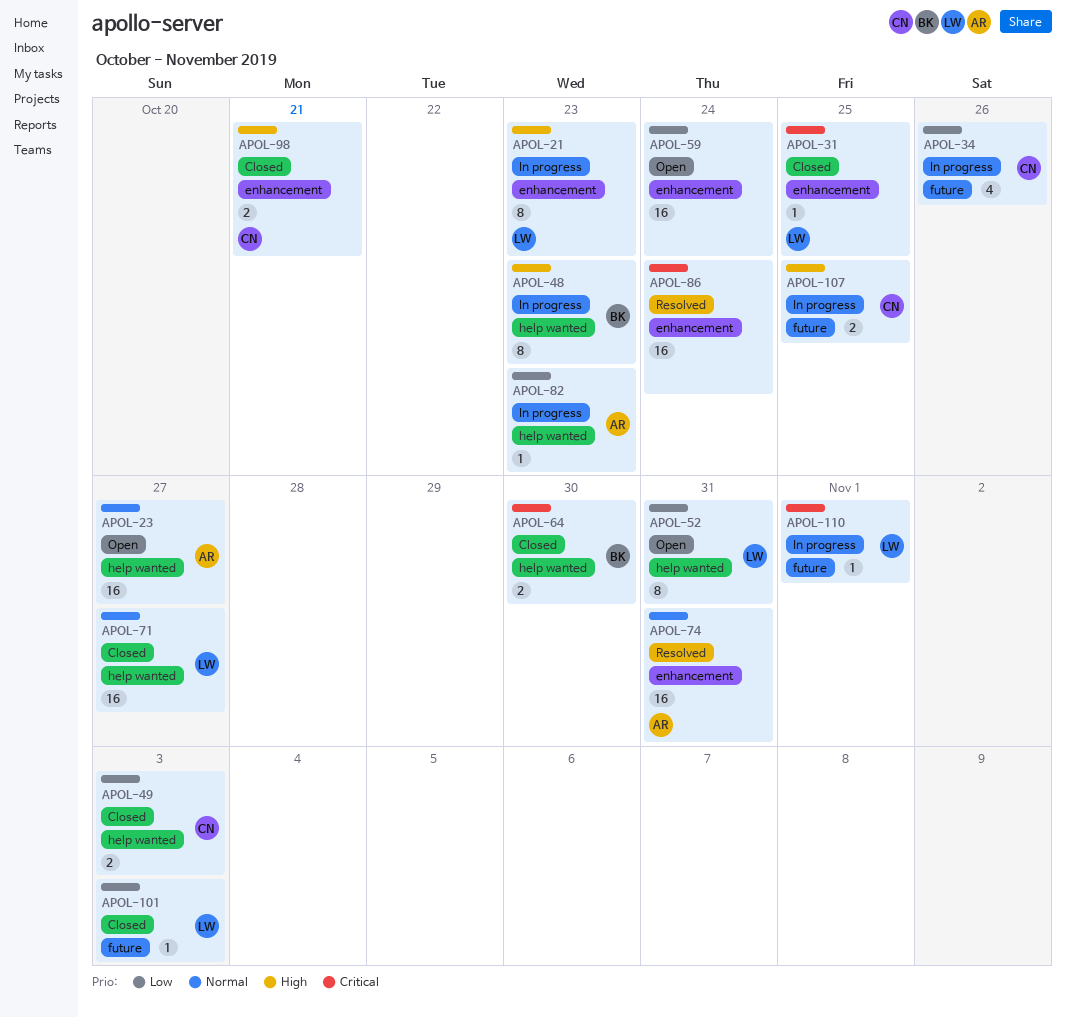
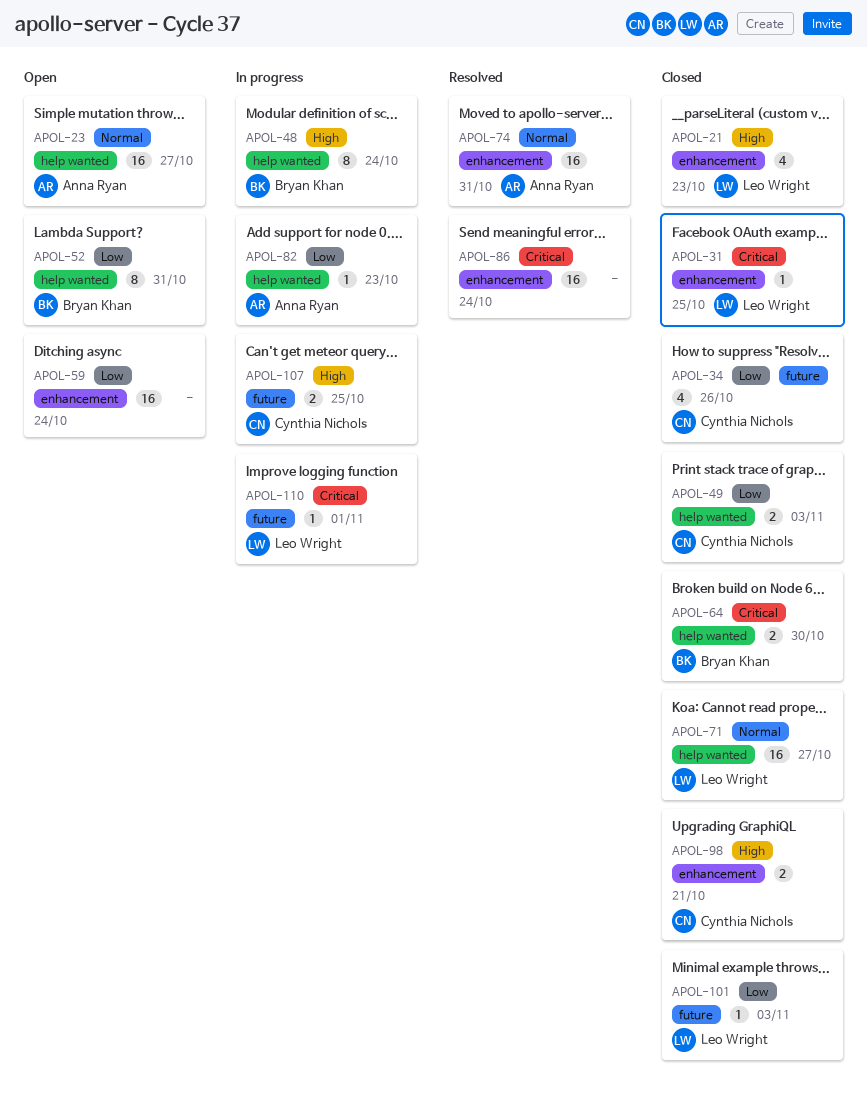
APOL-21, status: In progress -> Closed
APOL-21, estimate: 8 -> 4
APOL-34, status: In progress -> Closed
APOL-48, due: Oct 23 -> Oct 24
APOL-52, owner: Leo Wright -> Bryan Khan

